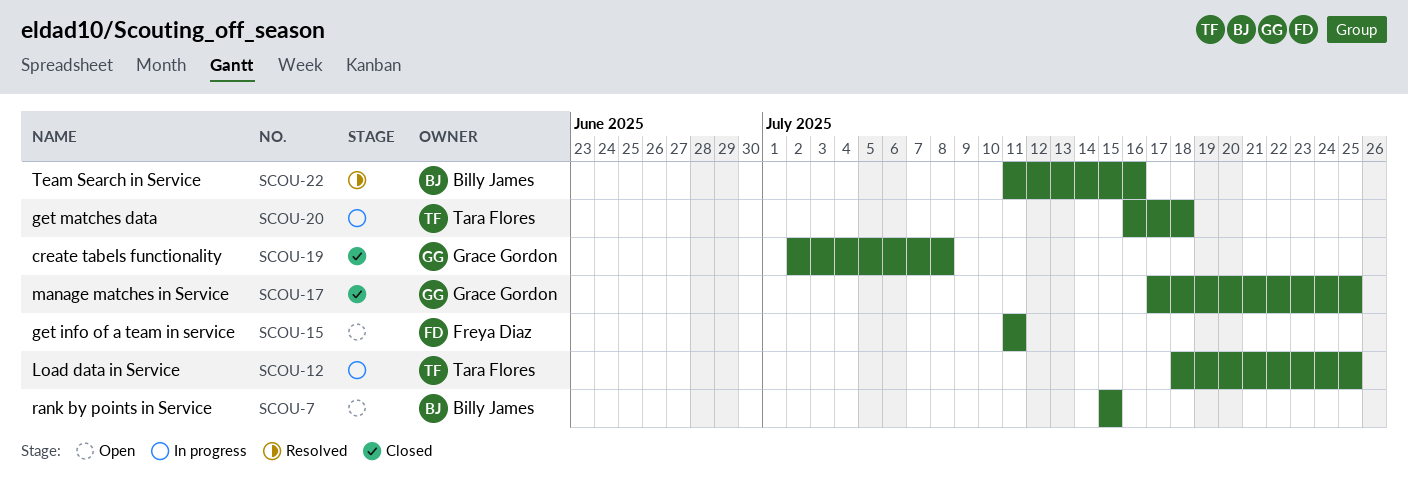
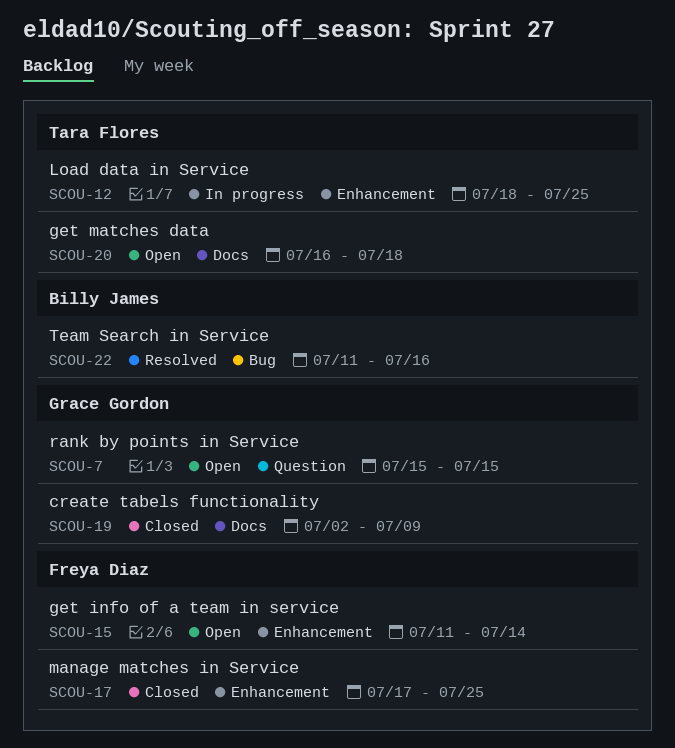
SCOU-7, owner: Billy James -> Grace Gordon
SCOU-15, due: Jul 11 -> Jul 14
SCOU-17, owner: Grace Gordon -> Freya Diaz
SCOU-19, due: Jul 8 -> Jul 9
SCOU-20, status: In progress -> Open

